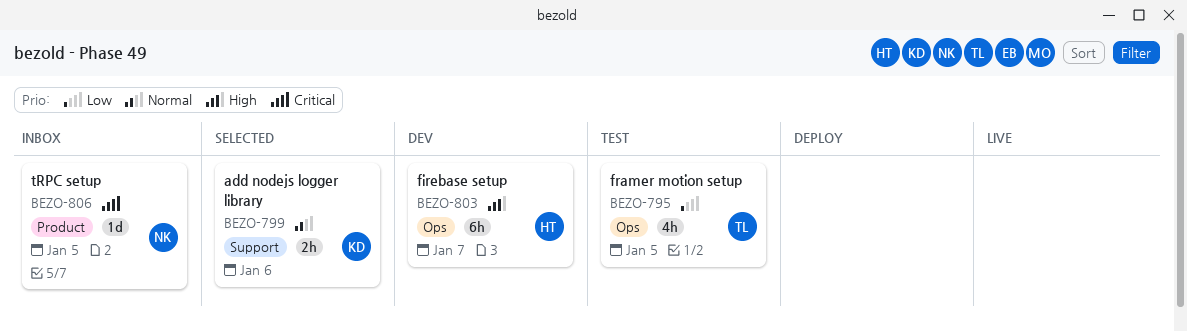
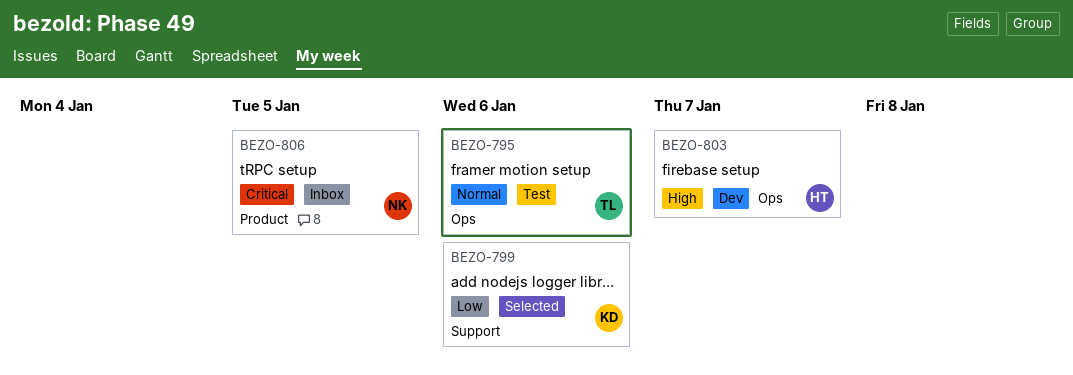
BEZO-795, priority: Low -> Normal
BEZO-795, due: Jan 5 -> Jan 6
BEZO-799, priority: Normal -> Low

